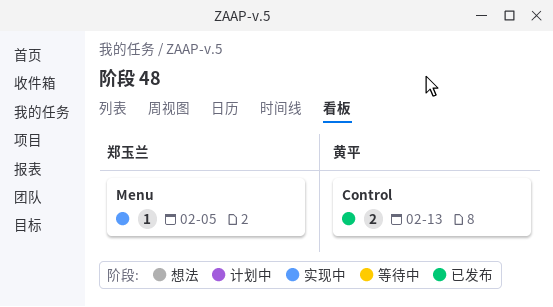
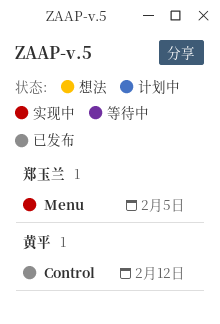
Control, due: Feb 13 -> Feb 12

